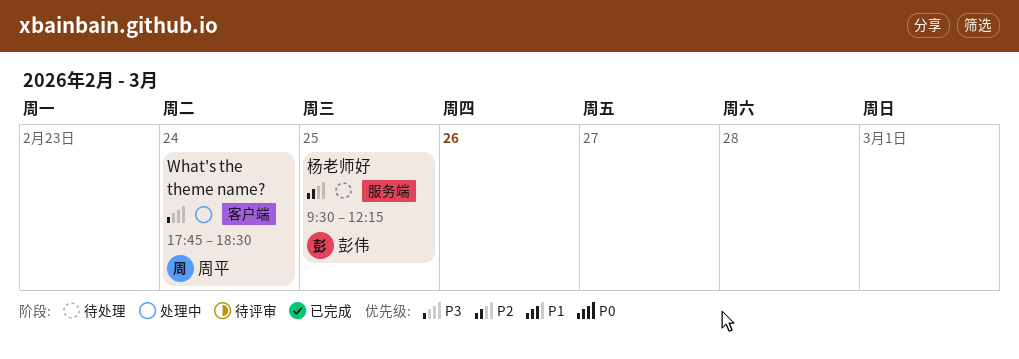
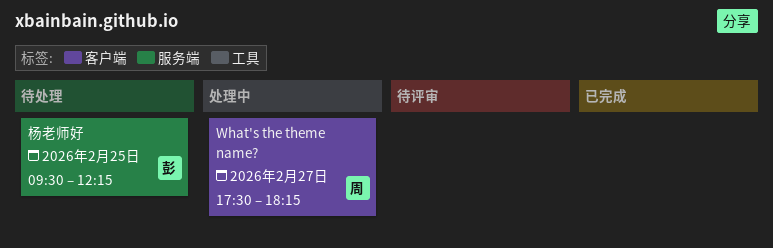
What's the theme name?, day: Feb 24 -> Feb 27
What's the theme name?, begins: 17:45 -> 17:30
What's the theme name?, ends: 18:30 -> 18:15

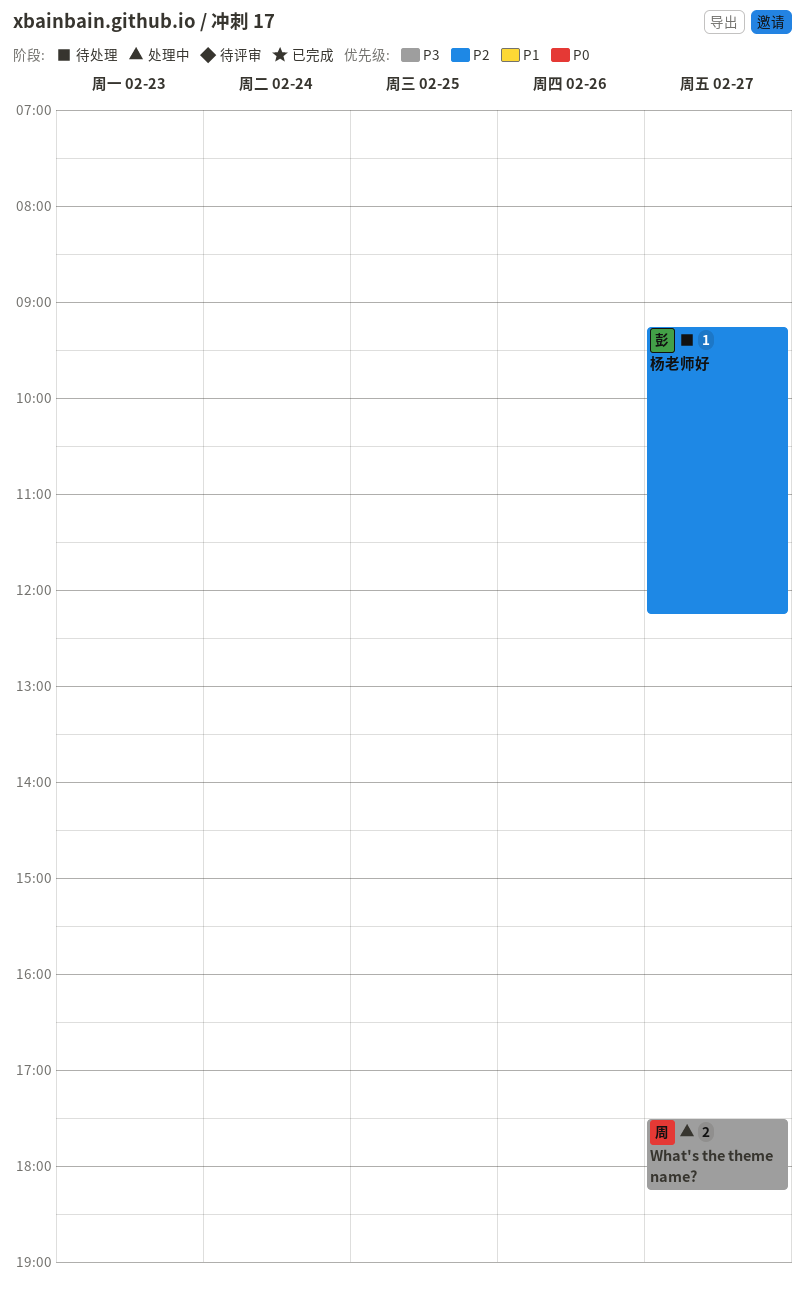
杨老师好, day: Feb 25 -> Feb 27
杨老师好, begins: 09:30 -> 09:15

